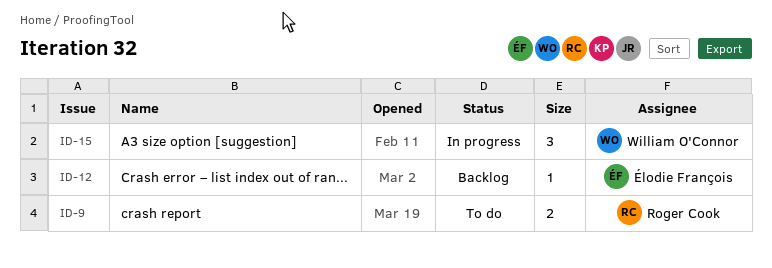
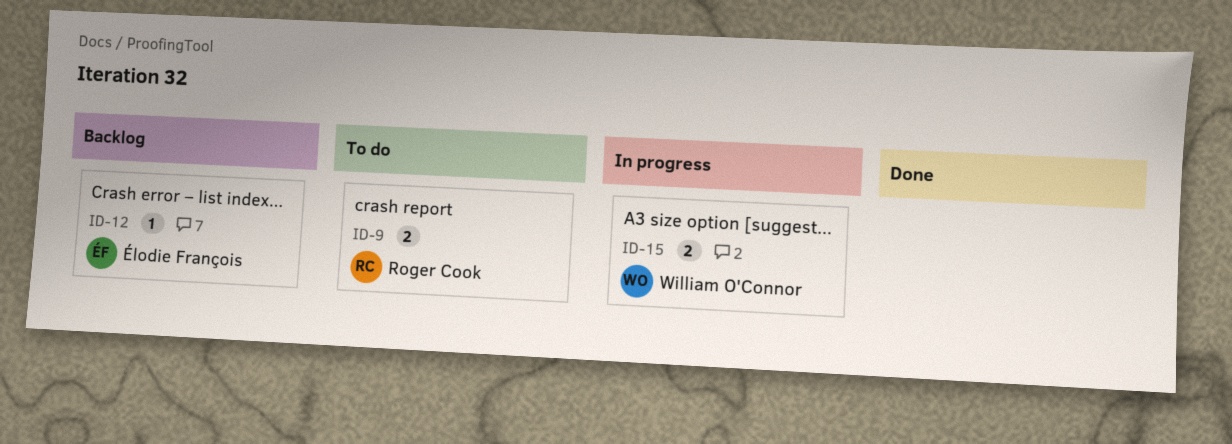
ID-15, estimate: 3 -> 2

